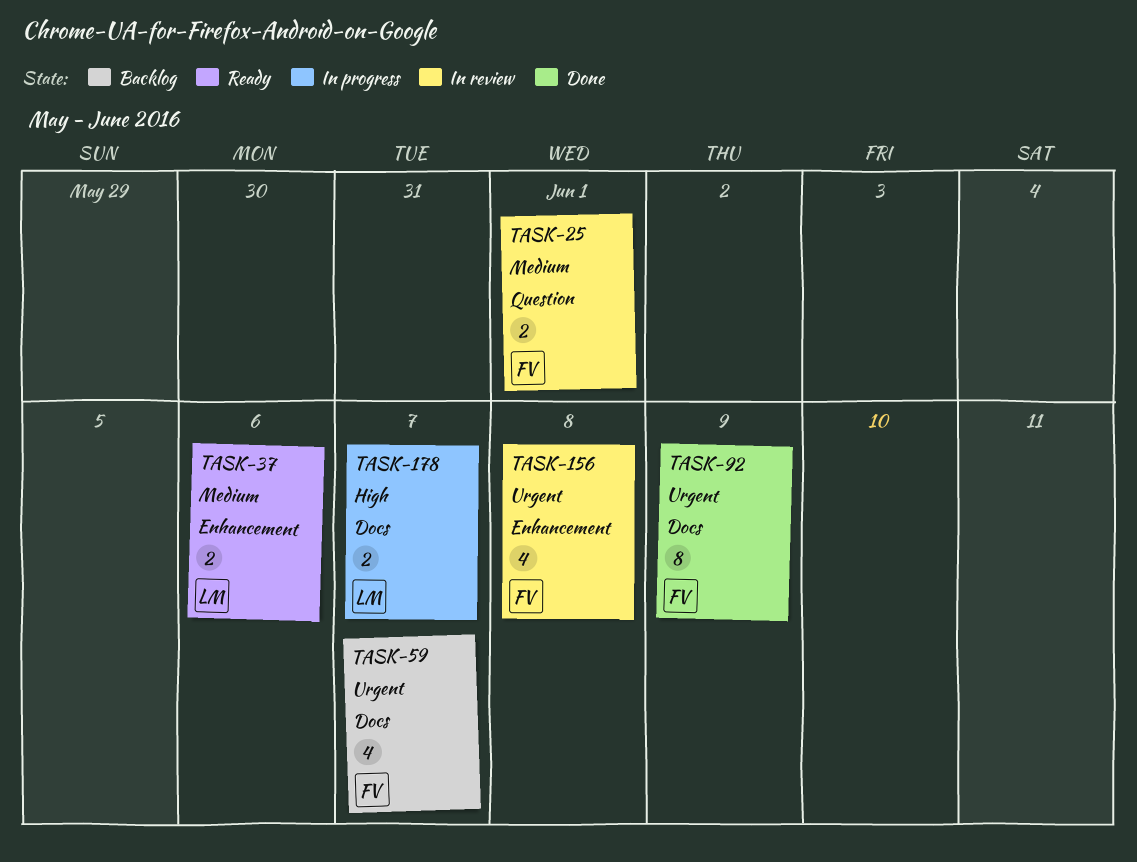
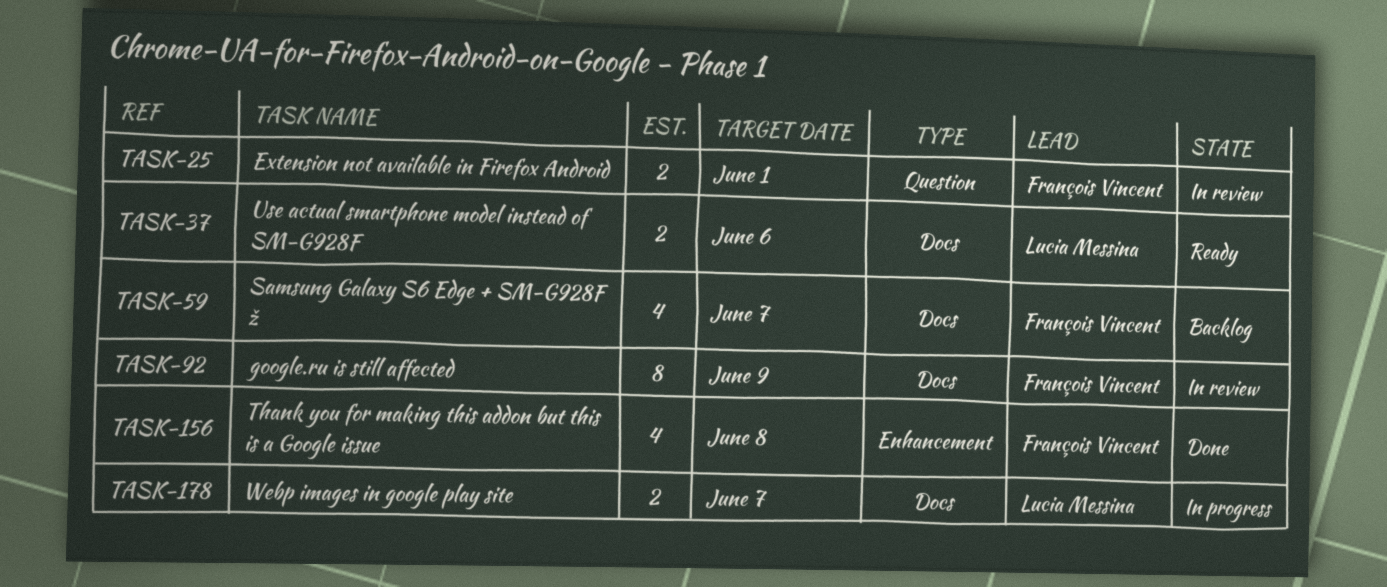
TASK-37, label: Enhancement -> Docs
TASK-92, status: Done -> In review
TASK-156, status: In review -> Done

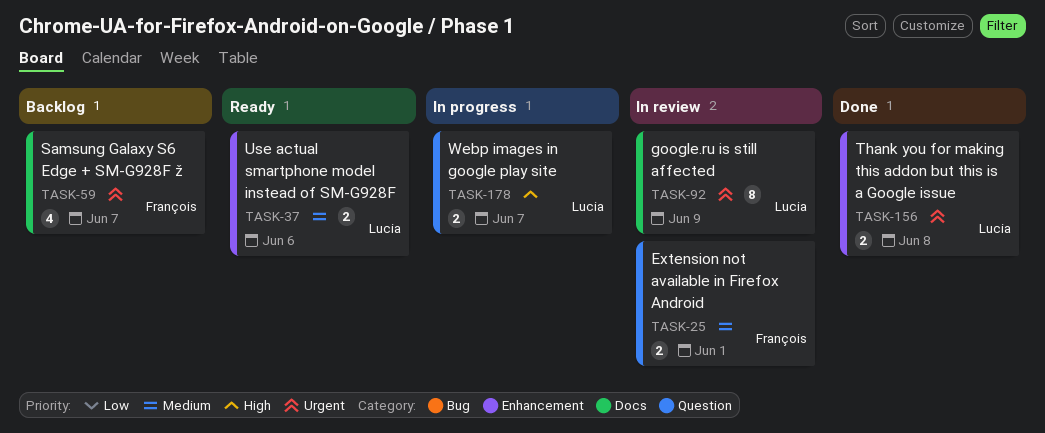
TASK-37, label: Docs -> Enhancement
TASK-92, owner: François Vincent -> Lucia Messina
TASK-156, owner: François Vincent -> Lucia Messina
TASK-156, estimate: 4 -> 2
TASK-178, label: Docs -> Question

